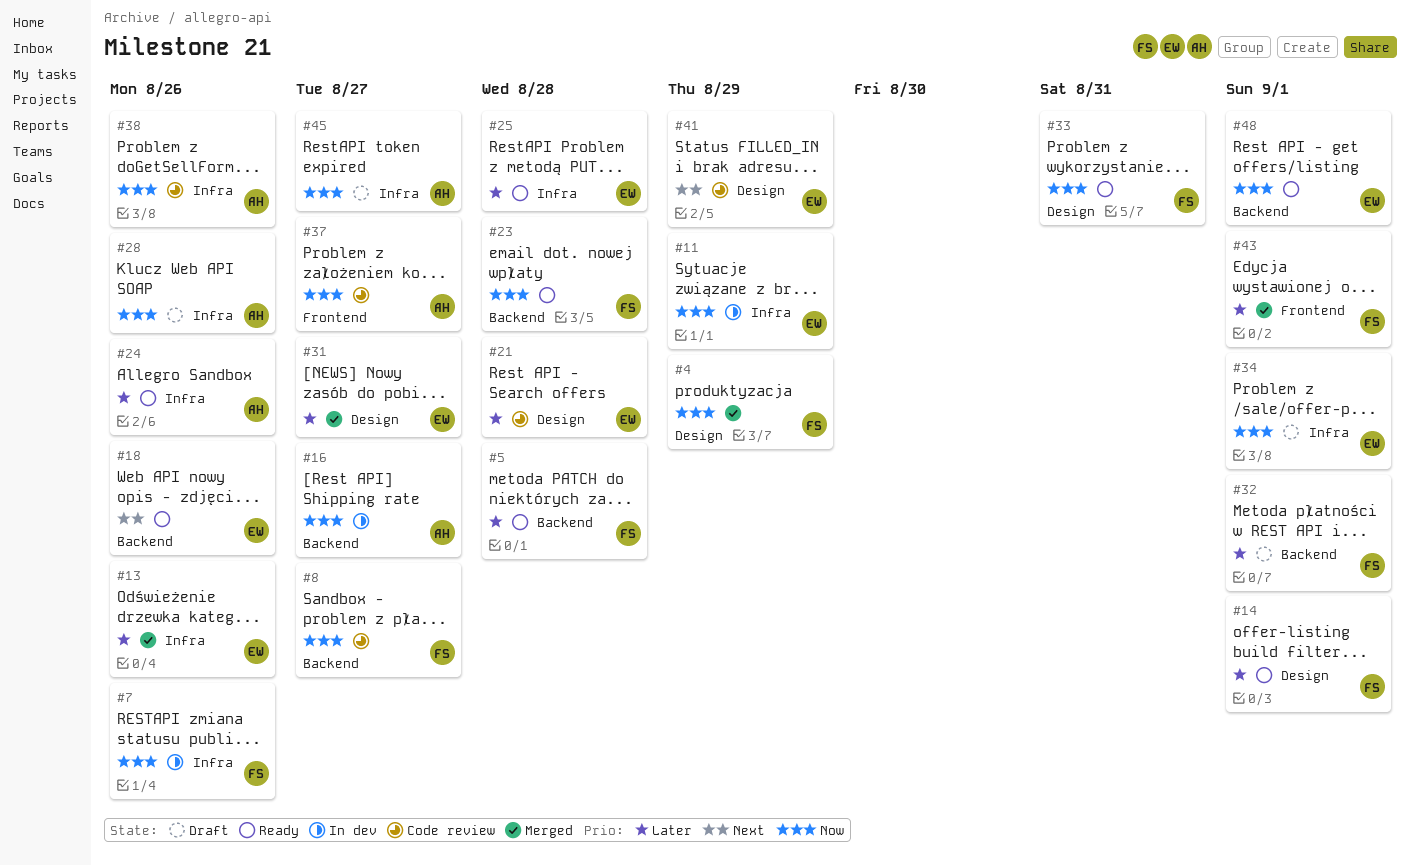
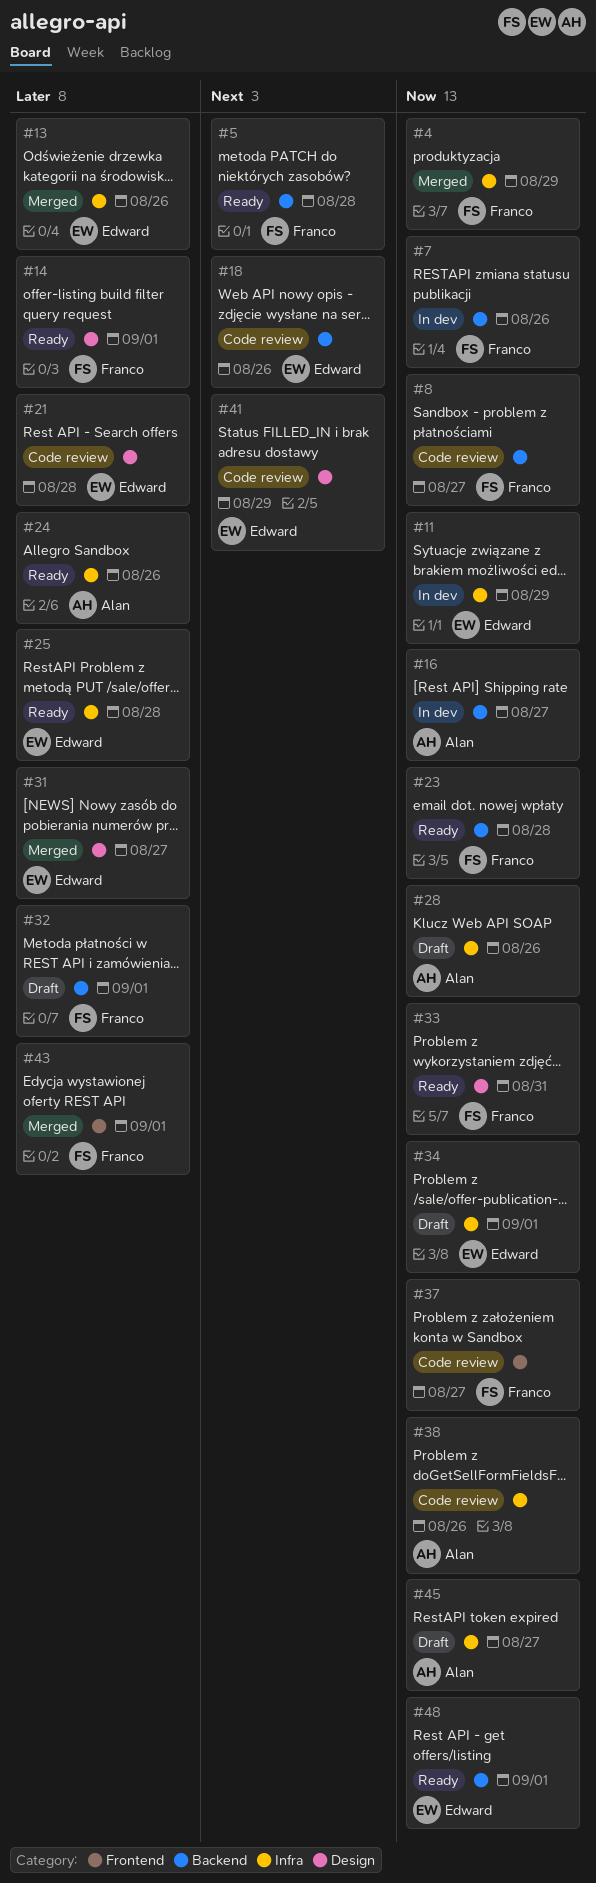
#4, label: Design -> Infra
#5, priority: Later -> Next
#7, label: Infra -> Backend
#18, status: Ready -> Code review
#37, owner: Alan -> Franco

